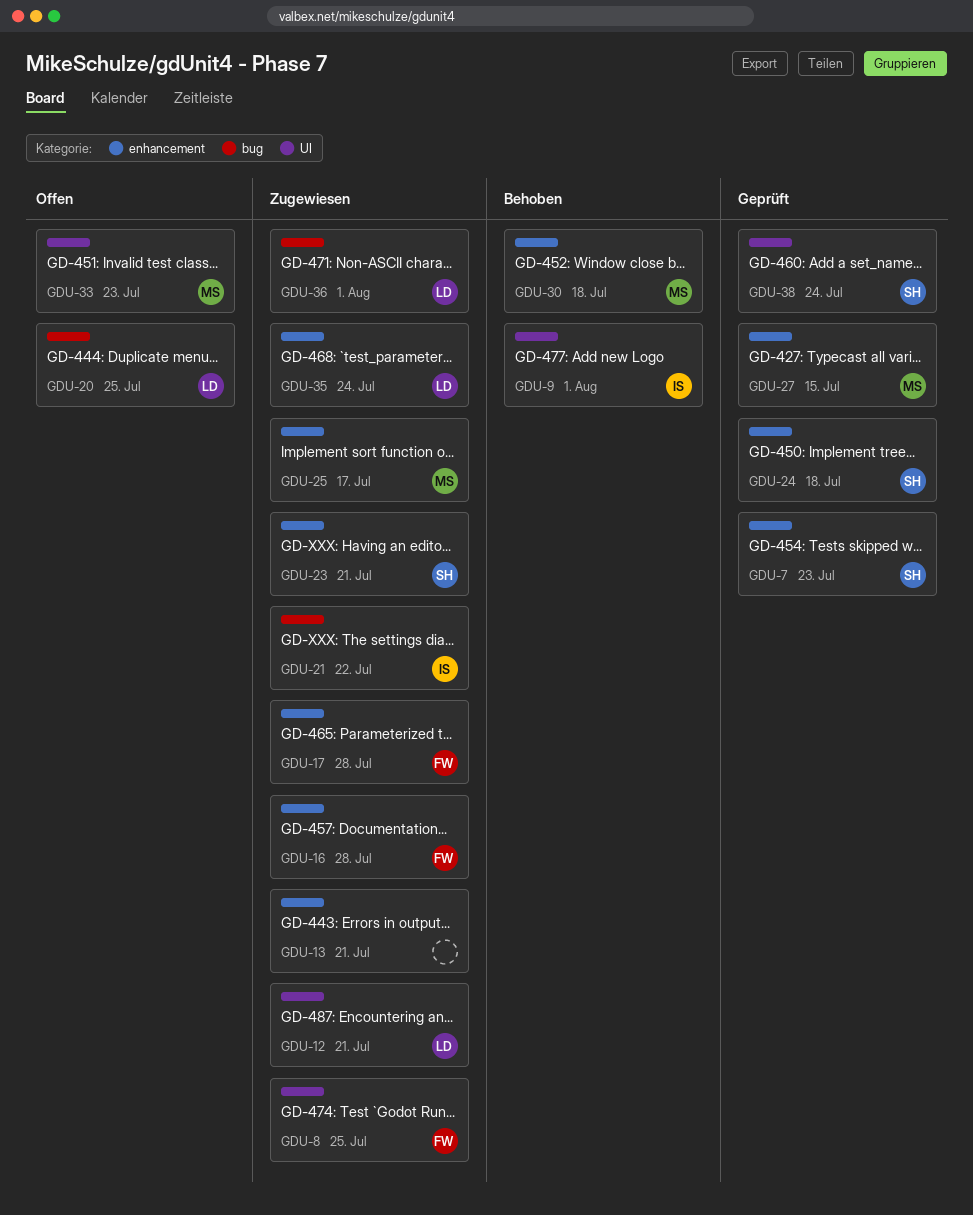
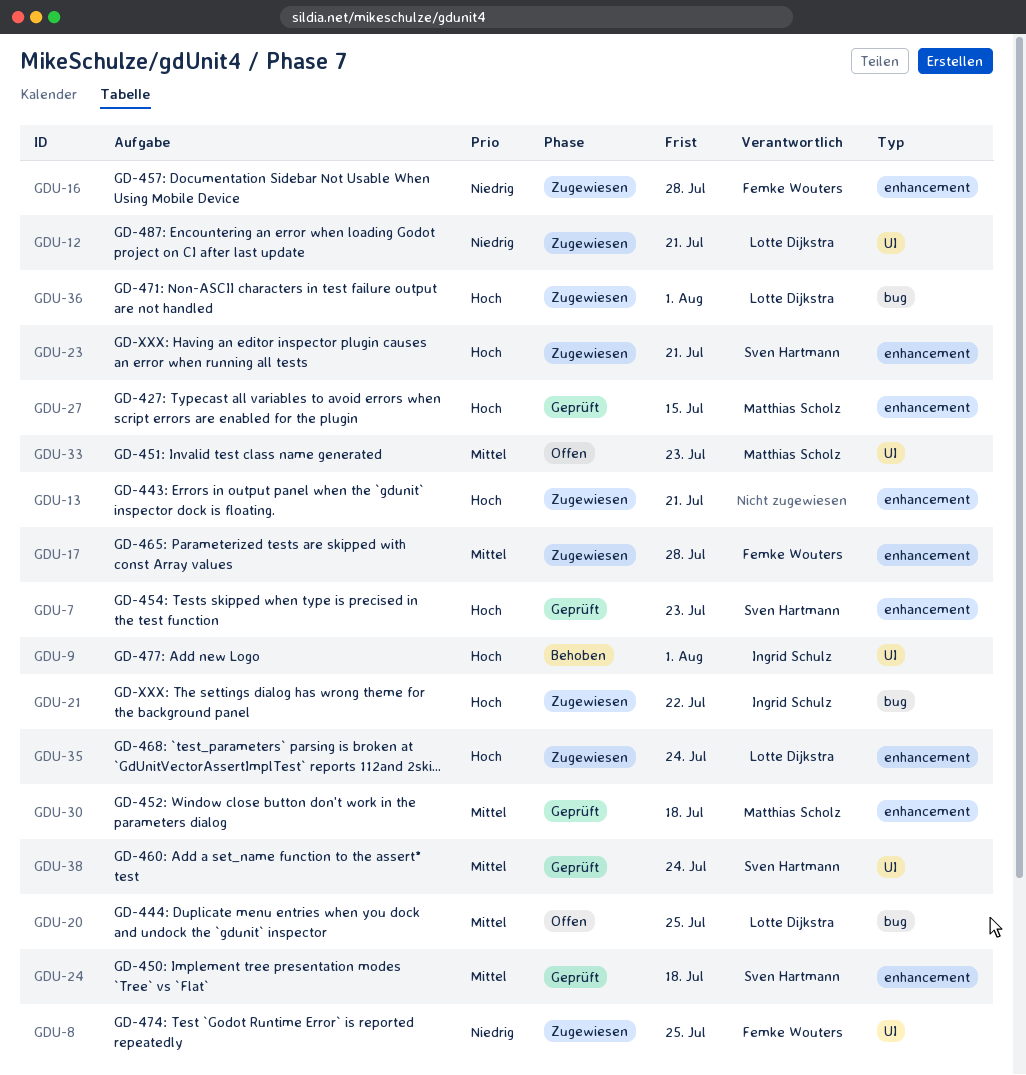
GDU-25: present -> none
GDU-30, status: Behoben -> Geprüft

